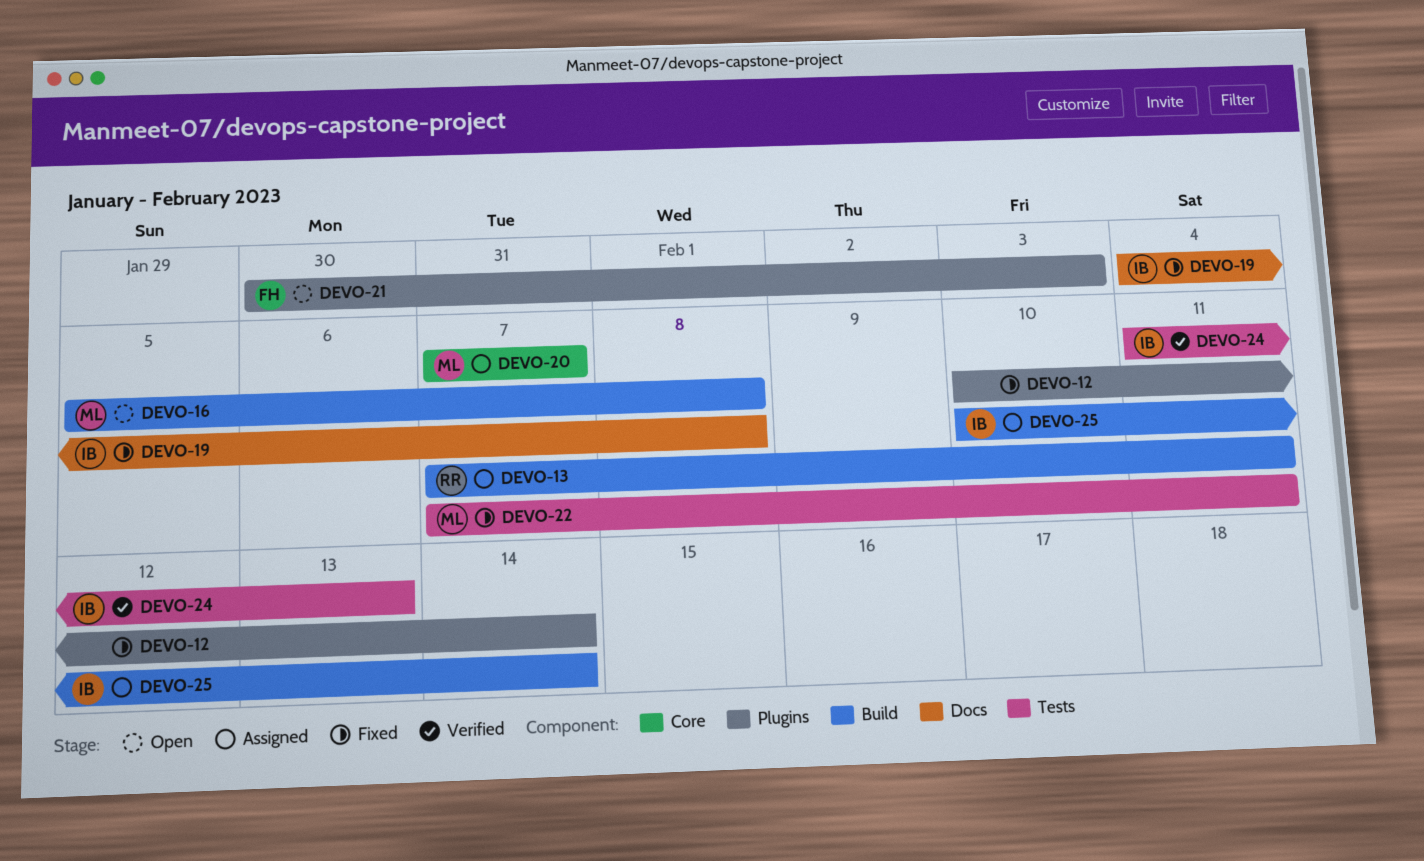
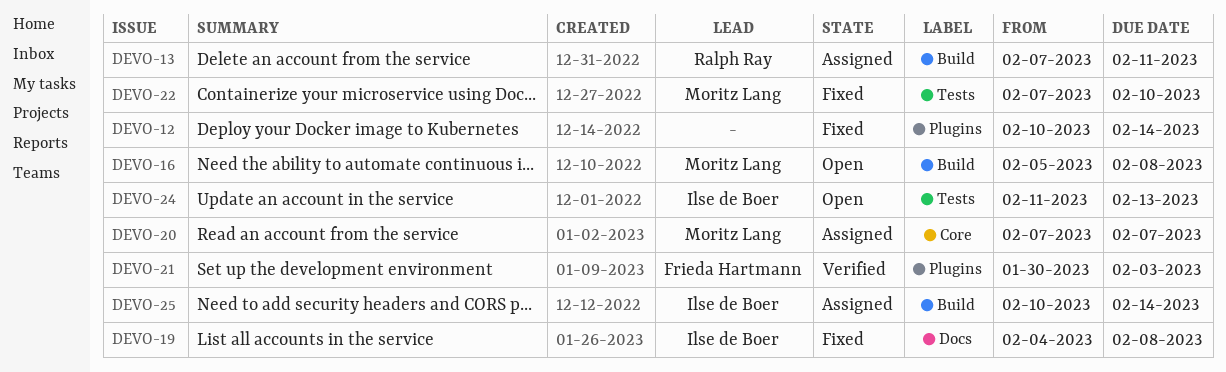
DEVO-21, status: Open -> Verified
DEVO-22, due: Feb 11 -> Feb 10
DEVO-24, status: Verified -> Open

